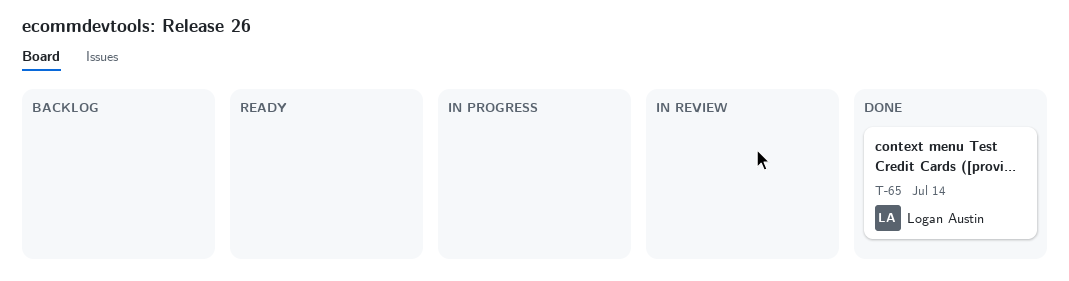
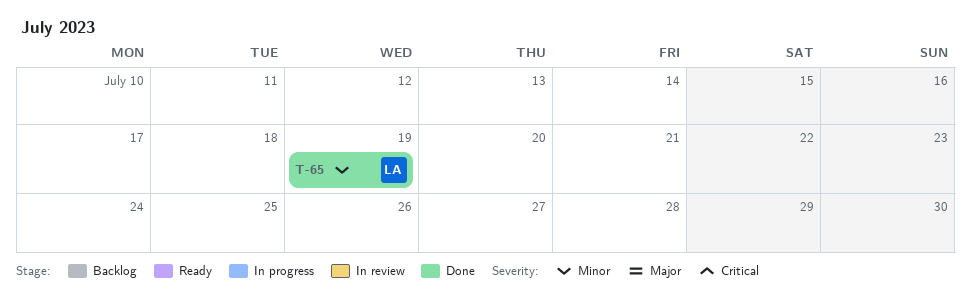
T-65, due: Jul 14 -> Jul 19

